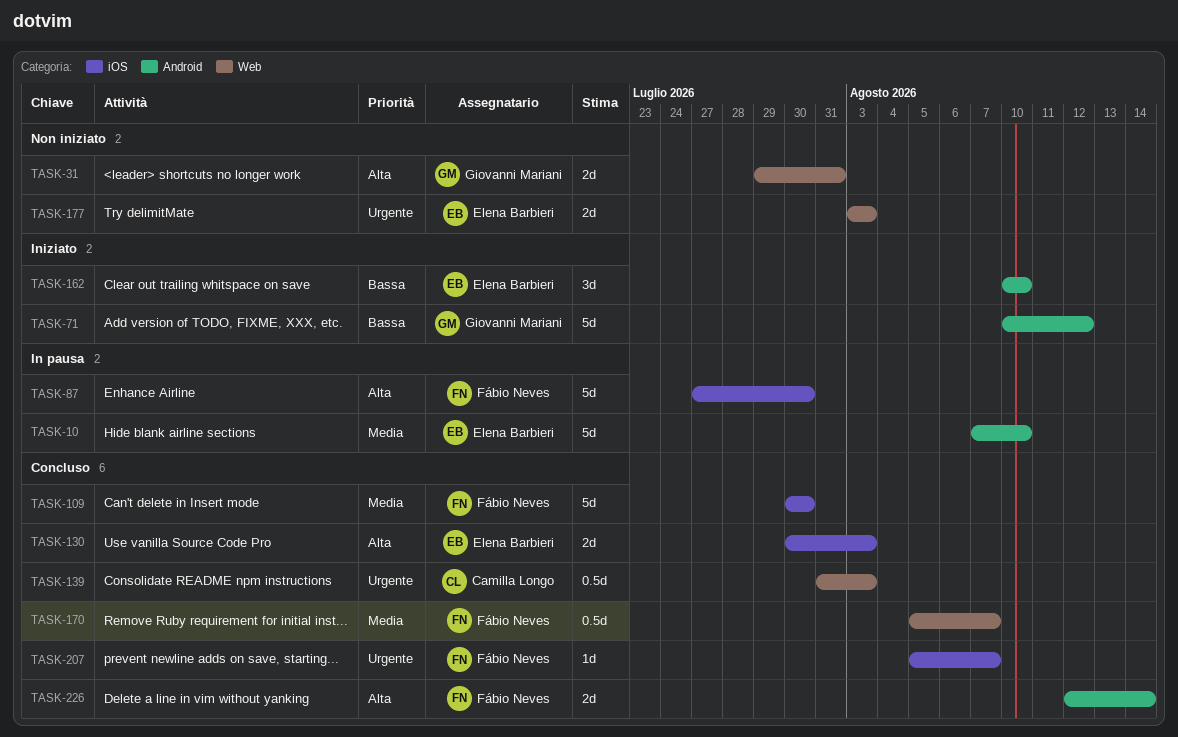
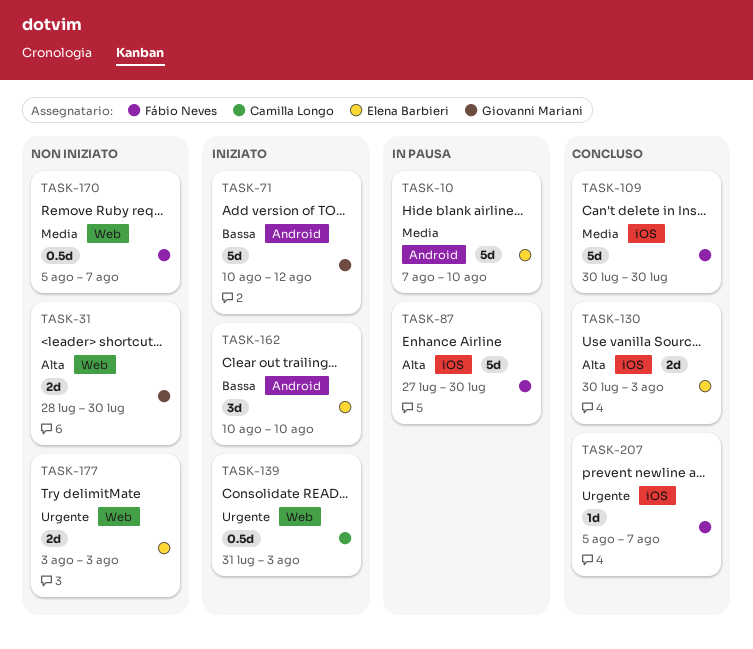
TASK-31, start: Jul 29 -> Jul 28
TASK-31, due: Jul 31 -> Jul 30
TASK-139, status: Concluso -> Iniziato
TASK-170, status: Concluso -> Non iniziato
TASK-226: present -> none

